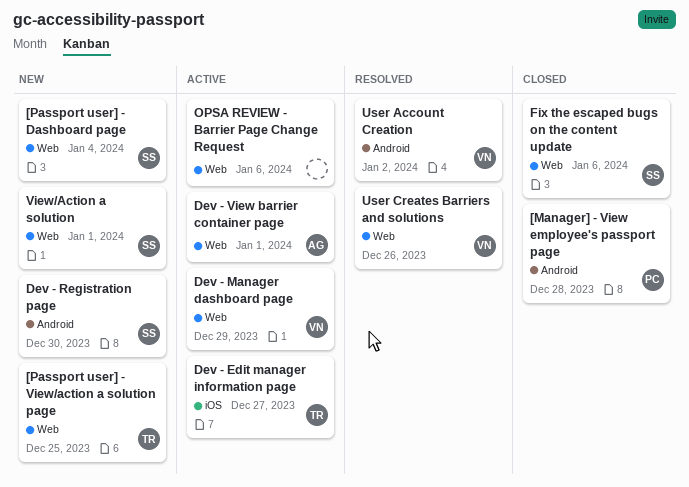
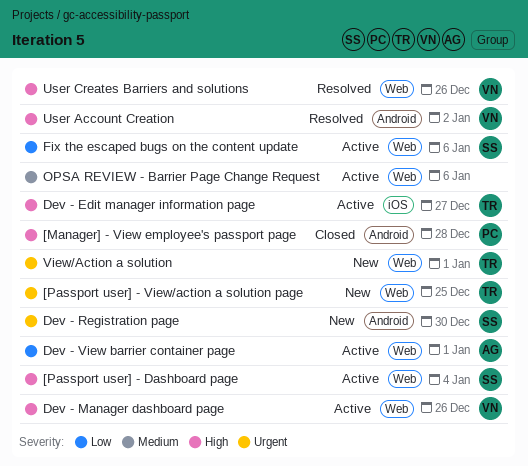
[Passport user] - Dashboard page, status: New -> Active
Dev - Manager dashboard page, due: Dec 29 -> Dec 26
Fix the escaped bugs on the content update, status: Closed -> Active
View/Action a solution, owner: SS -> TR

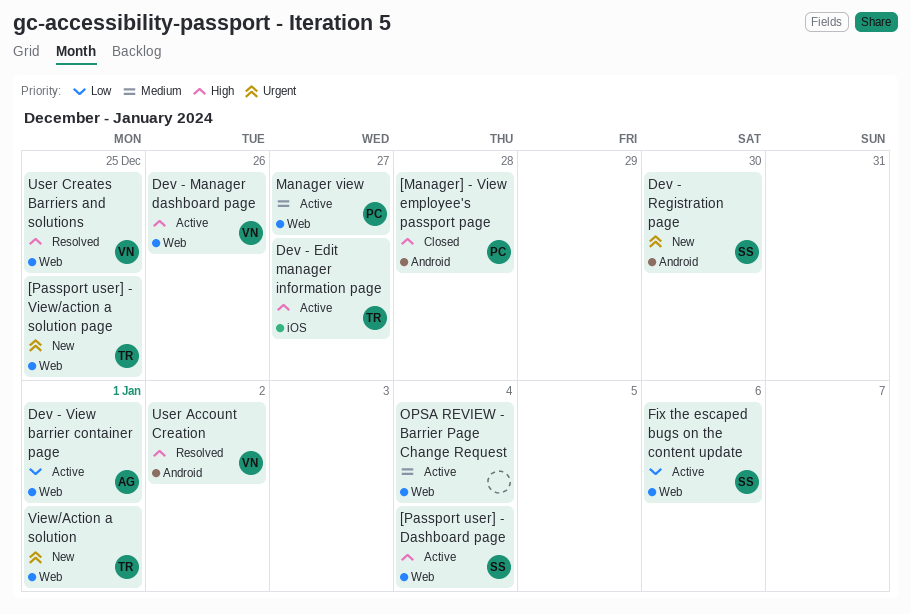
Manager view: none -> present
OPSA REVIEW - Barrier Page Change Request, due: Jan 6 -> Jan 4
User Creates Barriers and solutions, due: Dec 26 -> Dec 25

